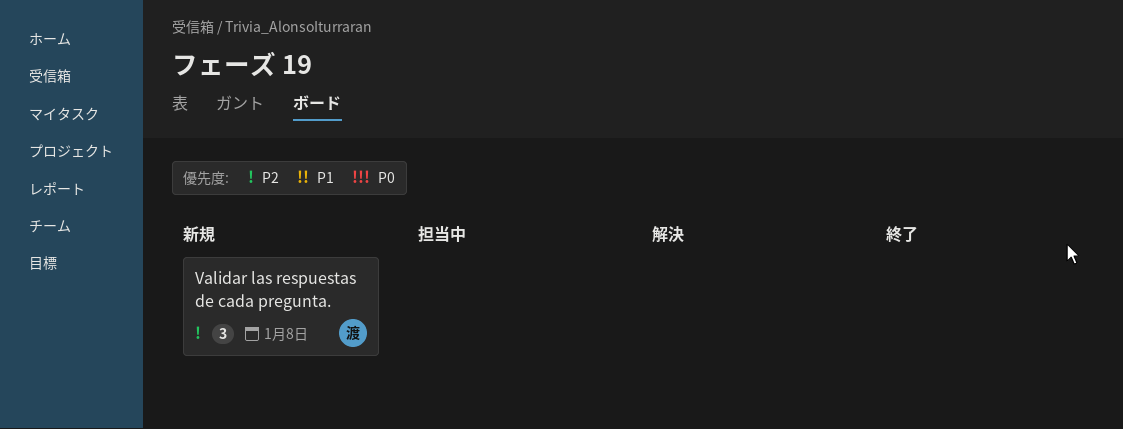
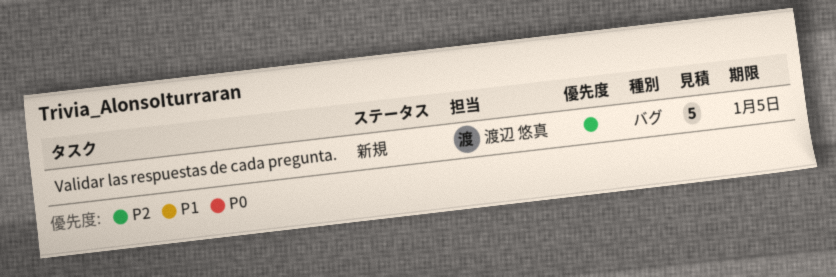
Validar las respuestas de cada pregunta., estimate: 3 -> 5
Validar las respuestas de cada pregunta., due: Jan 8 -> Jan 5

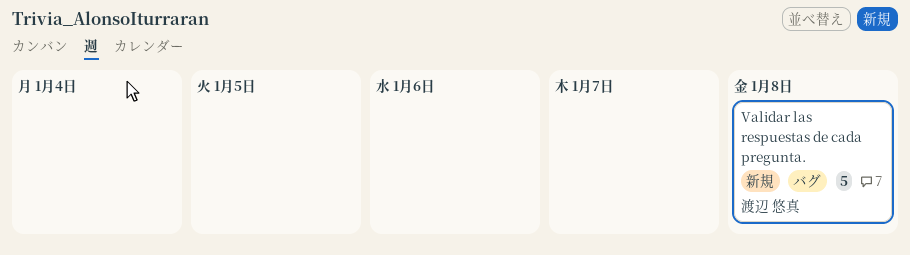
Validar las respuestas de cada pregunta., due: Jan 5 -> Jan 8

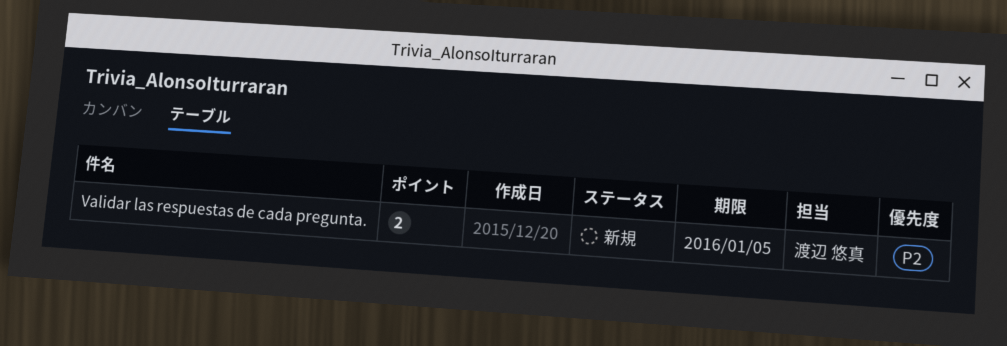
Validar las respuestas de cada pregunta., estimate: 5 -> 2
Validar las respuestas de cada pregunta., due: Jan 8 -> Jan 5

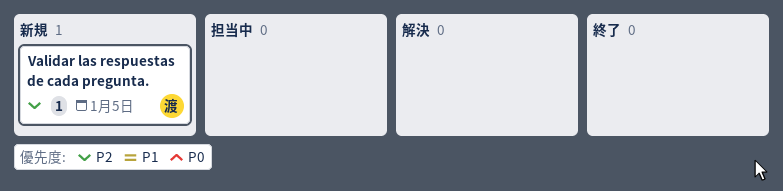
Validar las respuestas de cada pregunta., estimate: 2 -> 1

